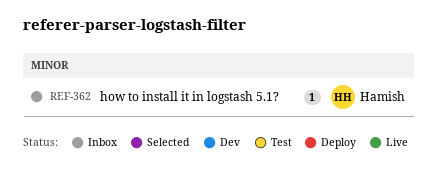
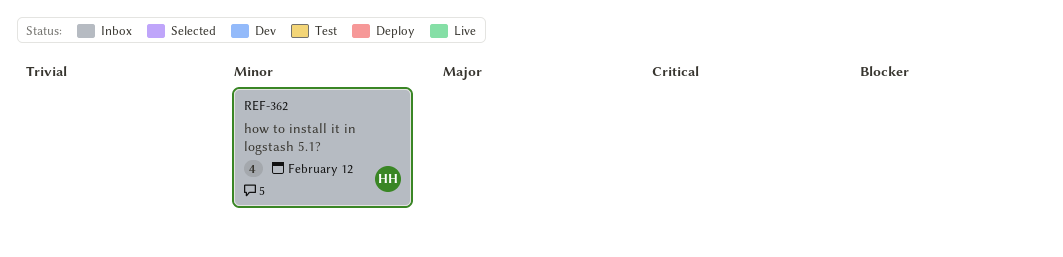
REF-362, estimate: 1 -> 4

